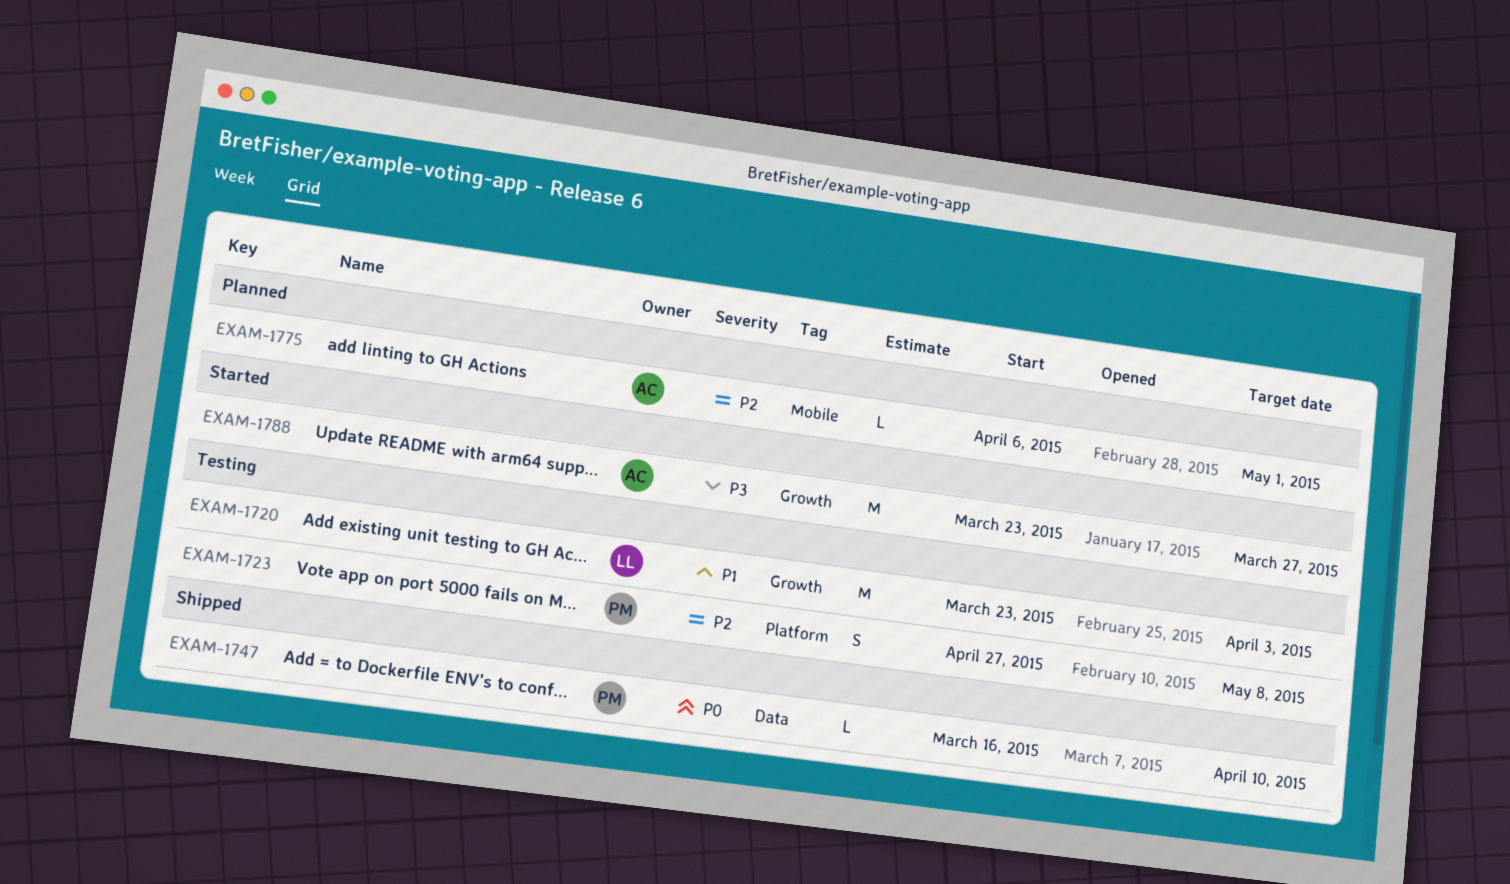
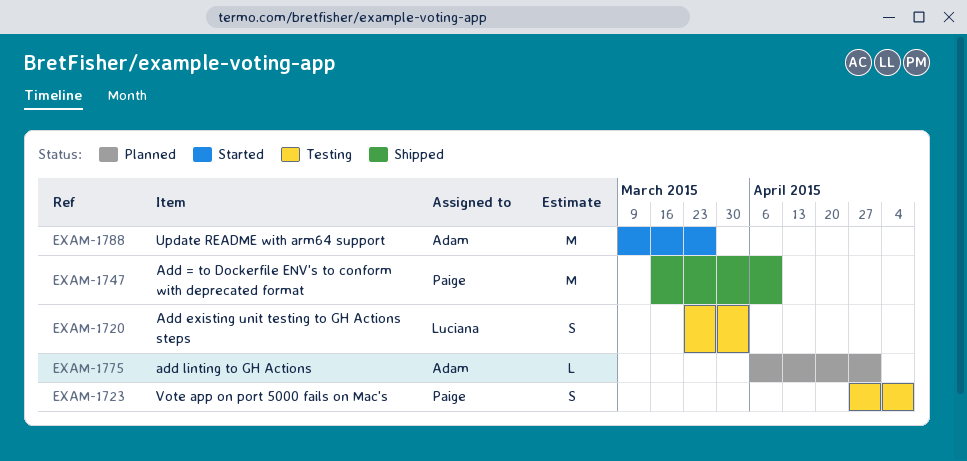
EXAM-1720, estimate: M -> S
EXAM-1747, estimate: L -> M
EXAM-1788, start: Mar 23 -> Mar 9

